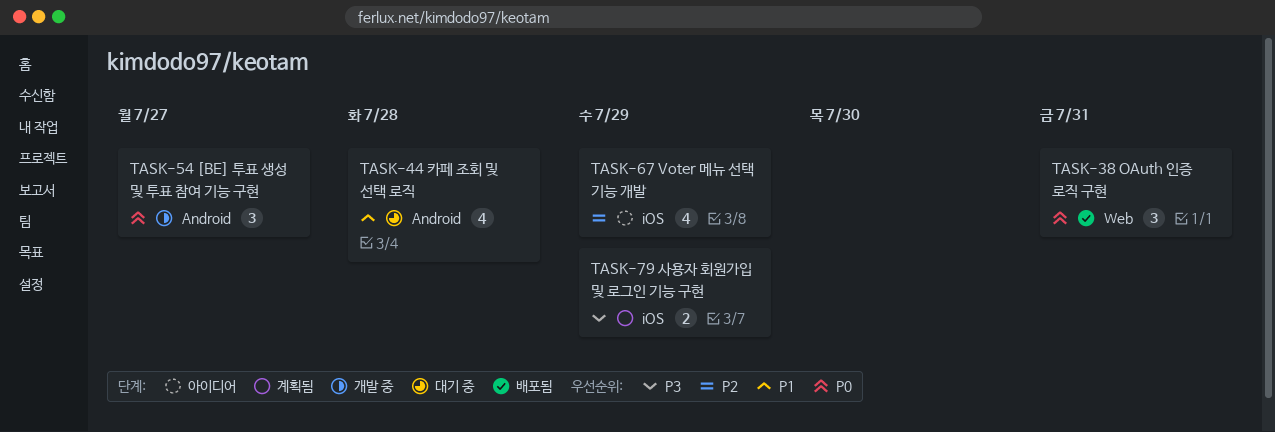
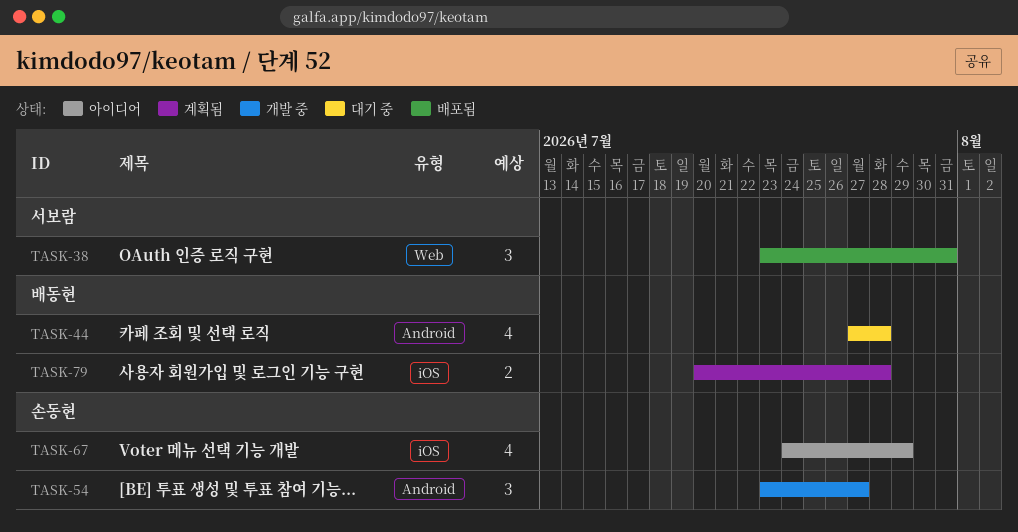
TASK-79, due: Jul 29 -> Jul 28

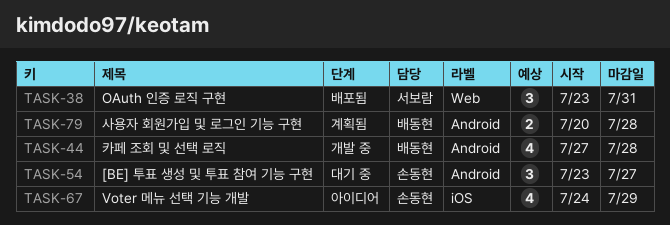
TASK-44, status: 대기 중 -> 개발 중
TASK-54, status: 개발 중 -> 대기 중
TASK-79, label: iOS -> Android

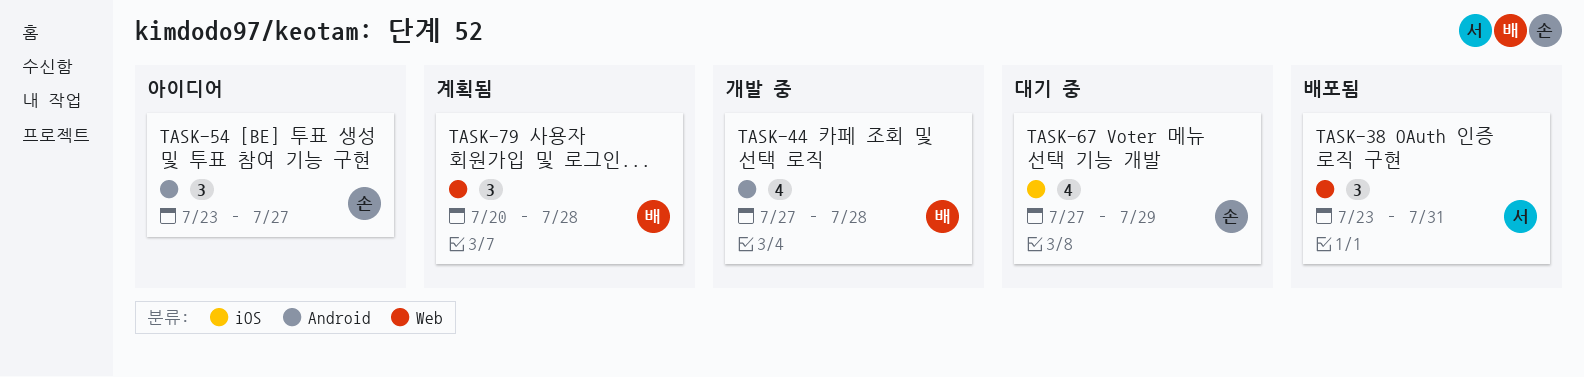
TASK-54, status: 대기 중 -> 아이디어
TASK-67, status: 아이디어 -> 대기 중
TASK-67, start: Jul 24 -> Jul 27
TASK-79, label: Android -> Web
TASK-79, estimate: 2 -> 3

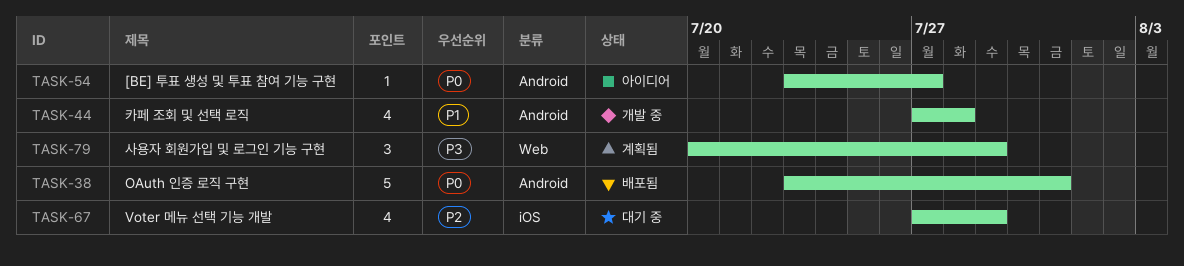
TASK-38, label: Web -> Android
TASK-38, estimate: 3 -> 5
TASK-54, estimate: 3 -> 1
TASK-79, due: Jul 28 -> Jul 29

